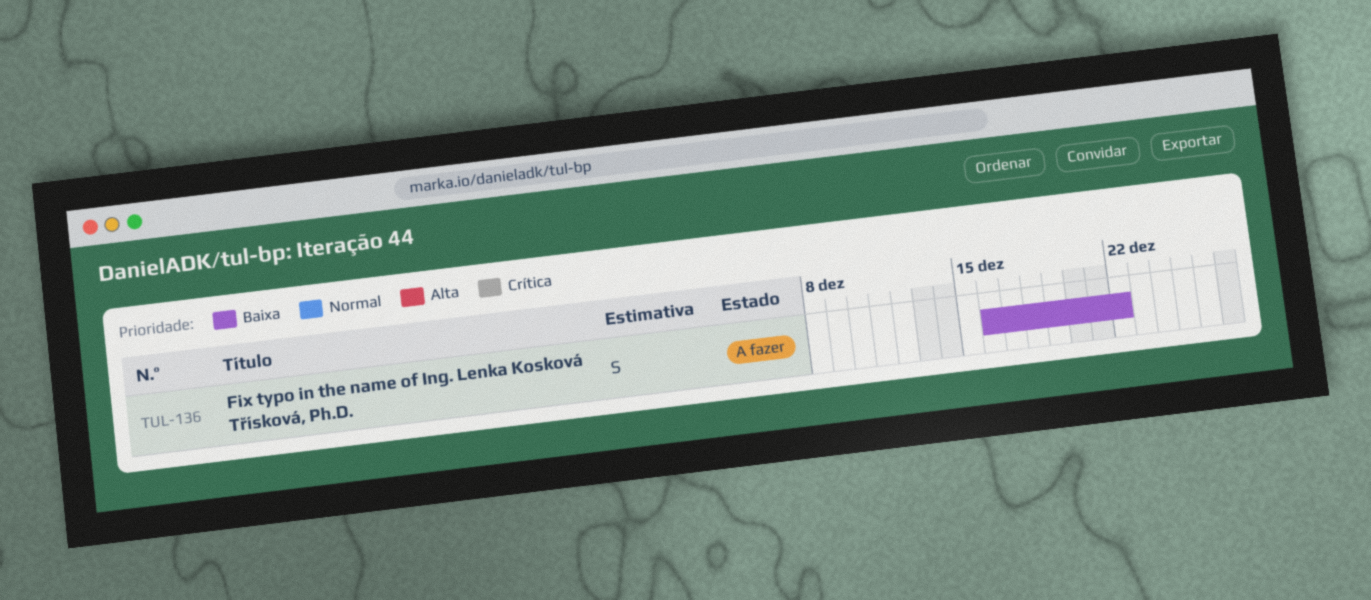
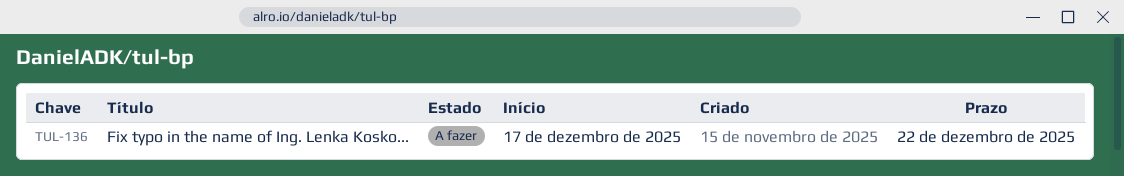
TUL-136, start: Dec 16 -> Dec 17

